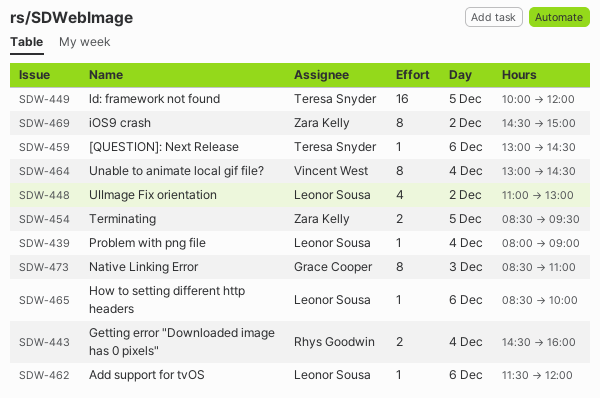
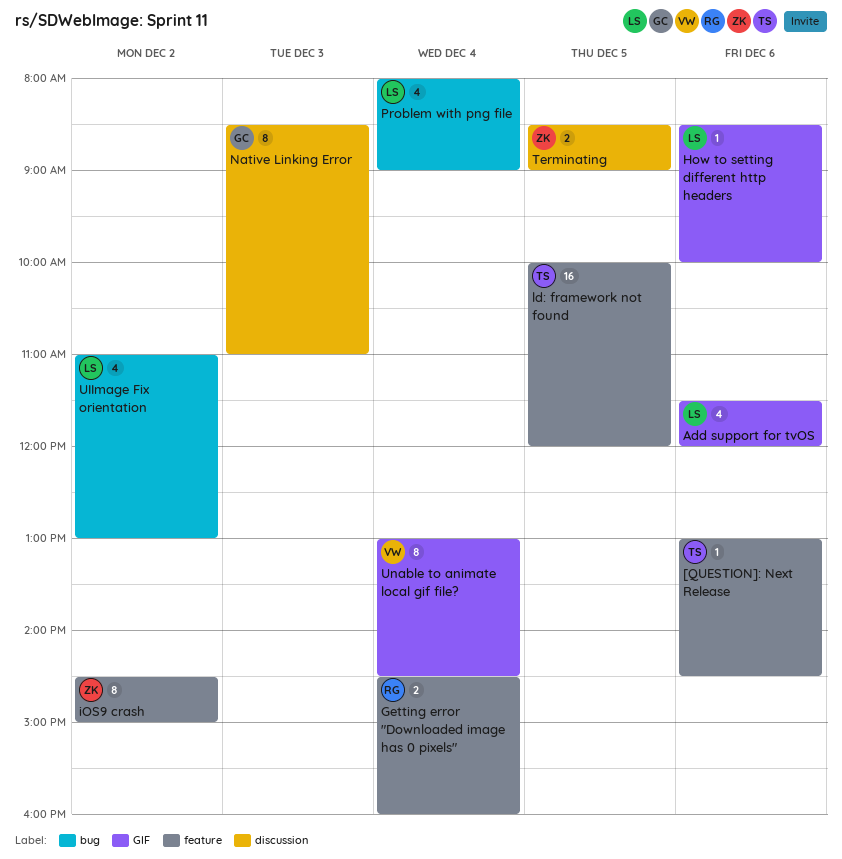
Add support for tvOS, estimate: 1 -> 4
Problem with png file, estimate: 1 -> 4
Terminating, ends: 09:30 -> 09:00

